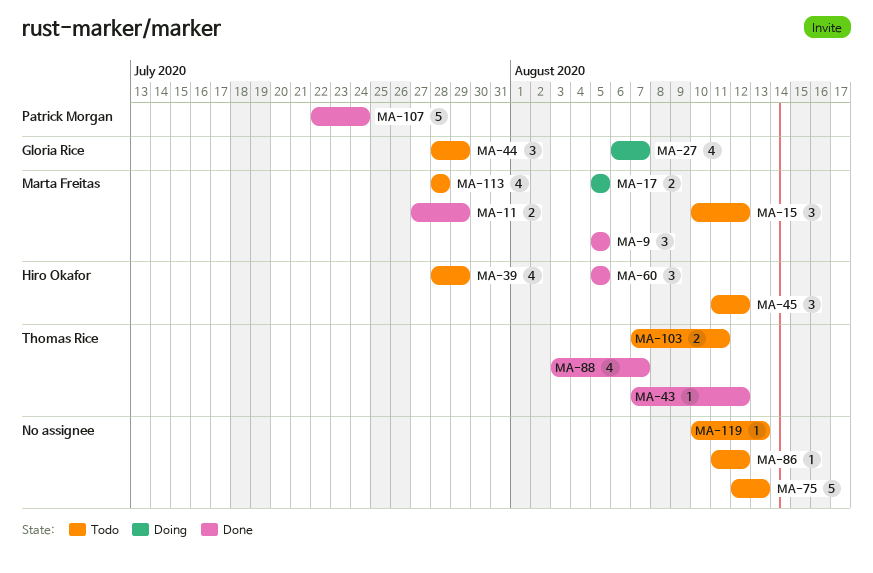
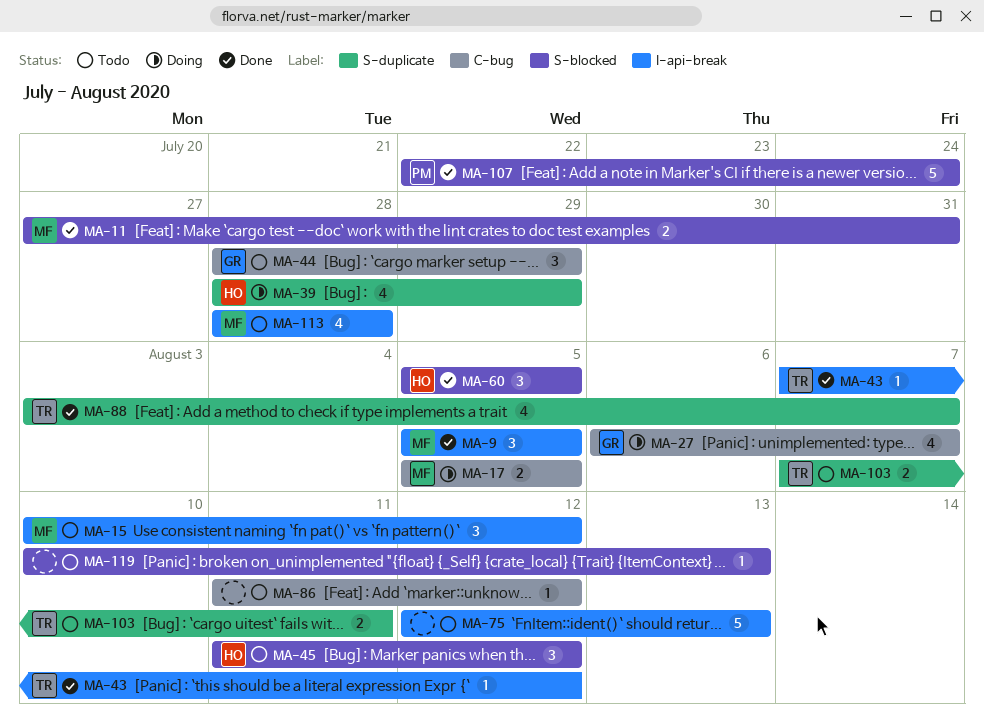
MA-11, due: Jul 29 -> Jul 31
MA-39, status: Todo -> Doing

